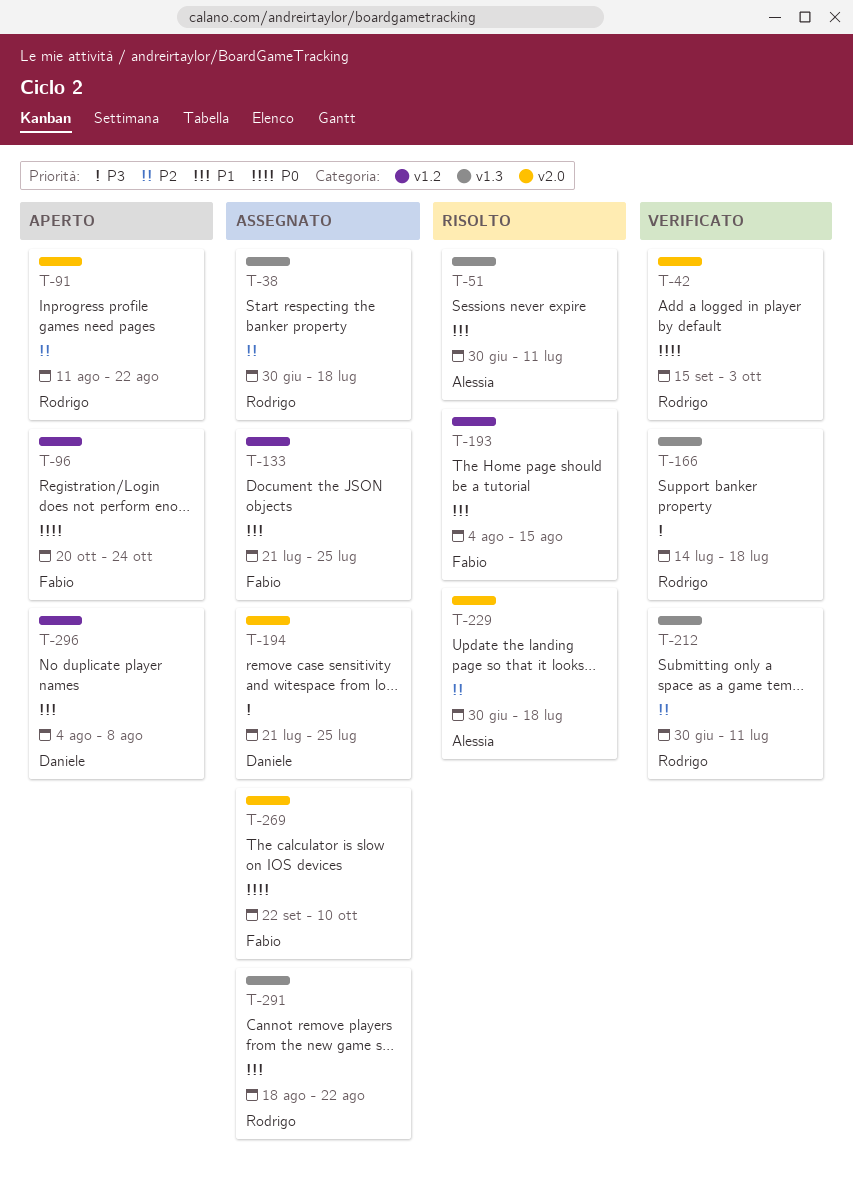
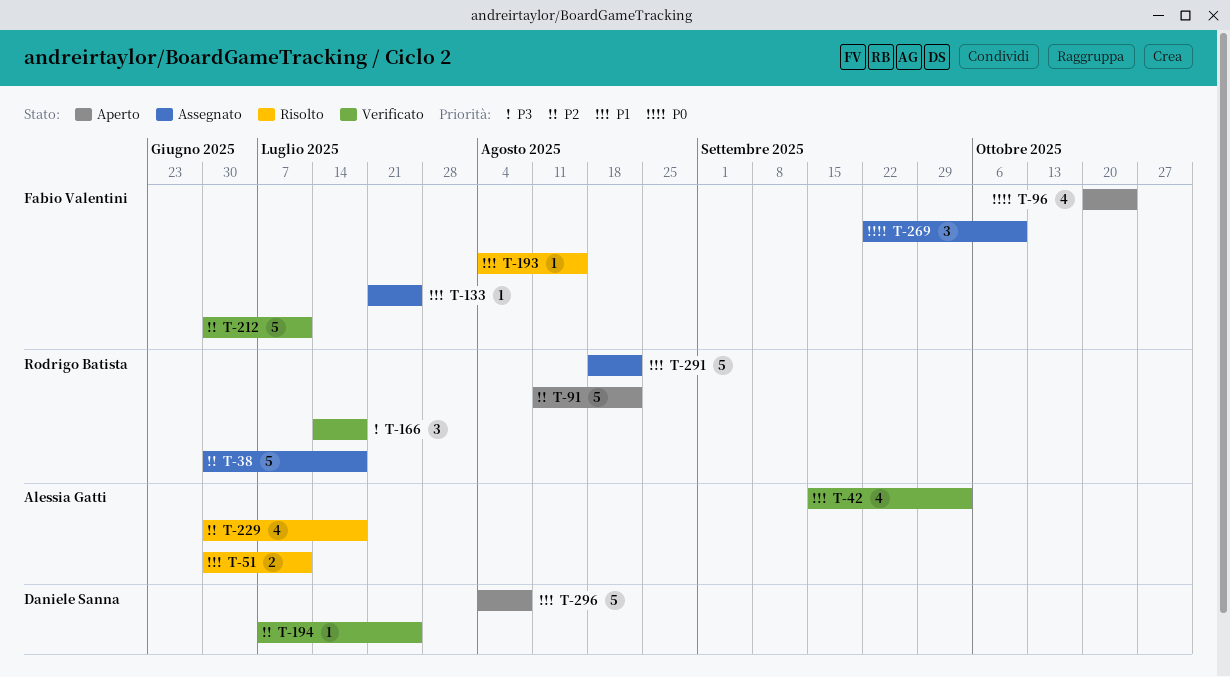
T-42, owner: Rodrigo Batista -> Alessia Gatti
T-42, priority: P0 -> P1
T-194, status: Assegnato -> Verificato
T-194, priority: P3 -> P2
T-194, start: Jul 21 -> Jul 7
T-212, owner: Rodrigo Batista -> Fabio Valentini

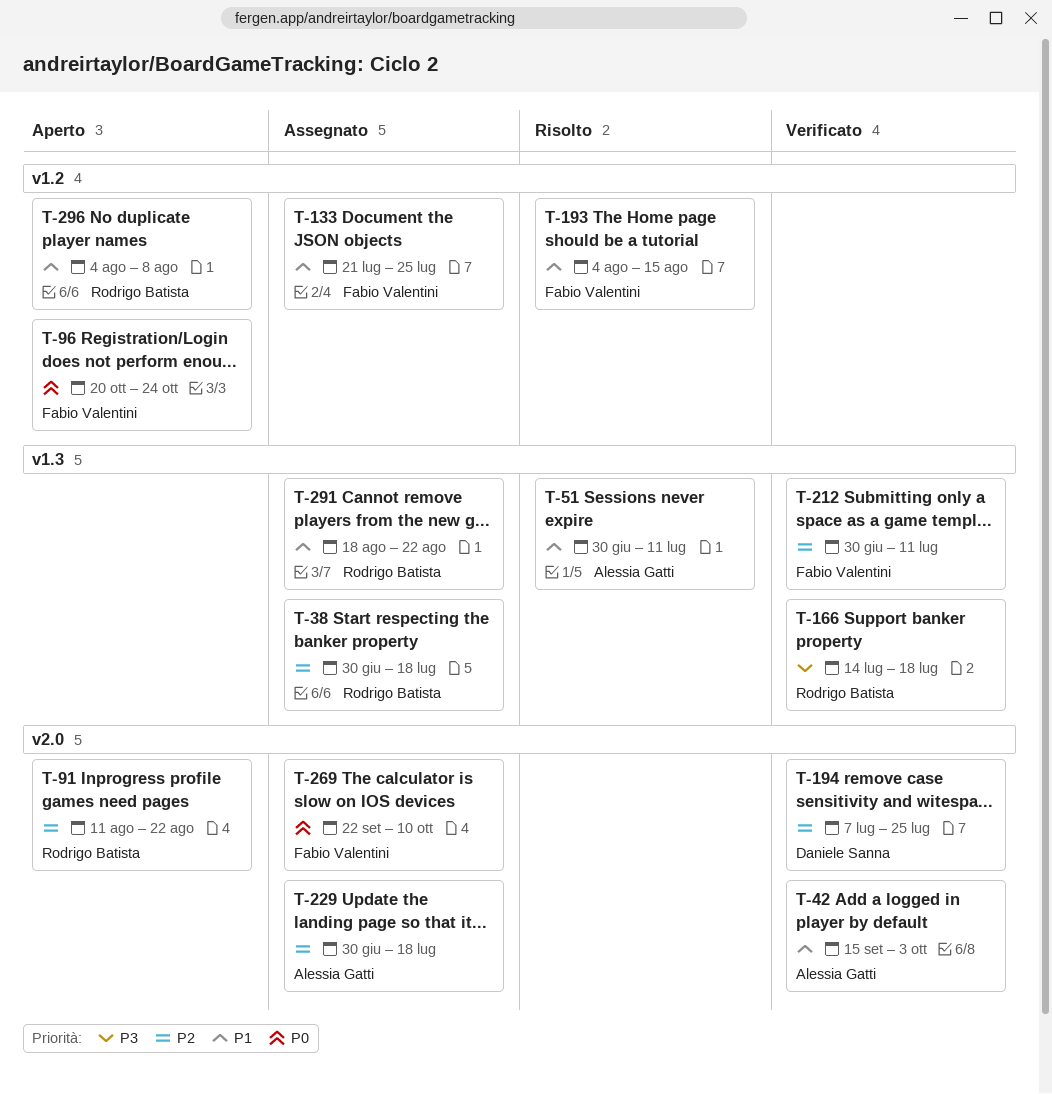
T-229, status: Risolto -> Assegnato
T-296, owner: Daniele Sanna -> Rodrigo Batista

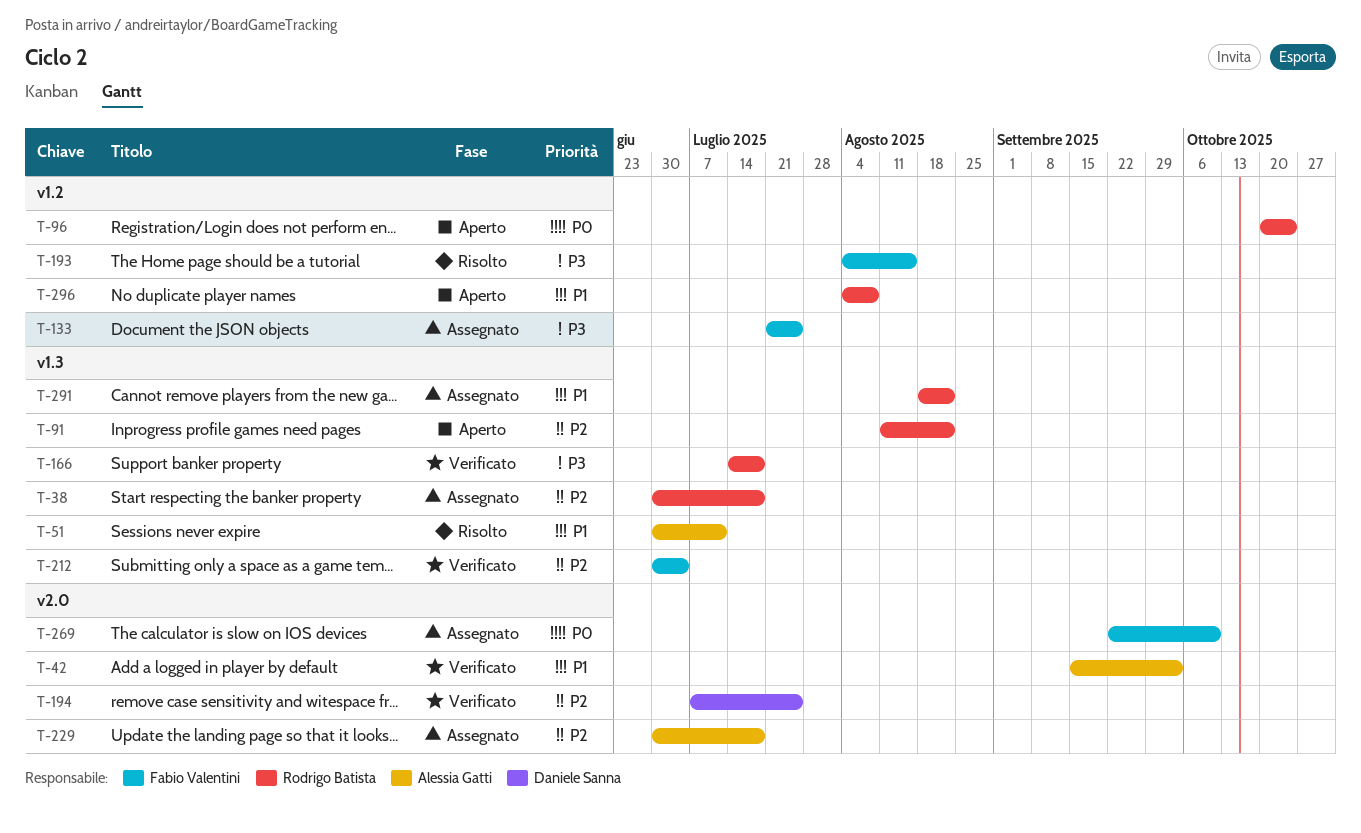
T-91, label: v2.0 -> v1.3
T-96, owner: Fabio Valentini -> Rodrigo Batista
T-133, priority: P1 -> P3
T-193, priority: P1 -> P3
T-212, due: Jul 11 -> Jul 4

